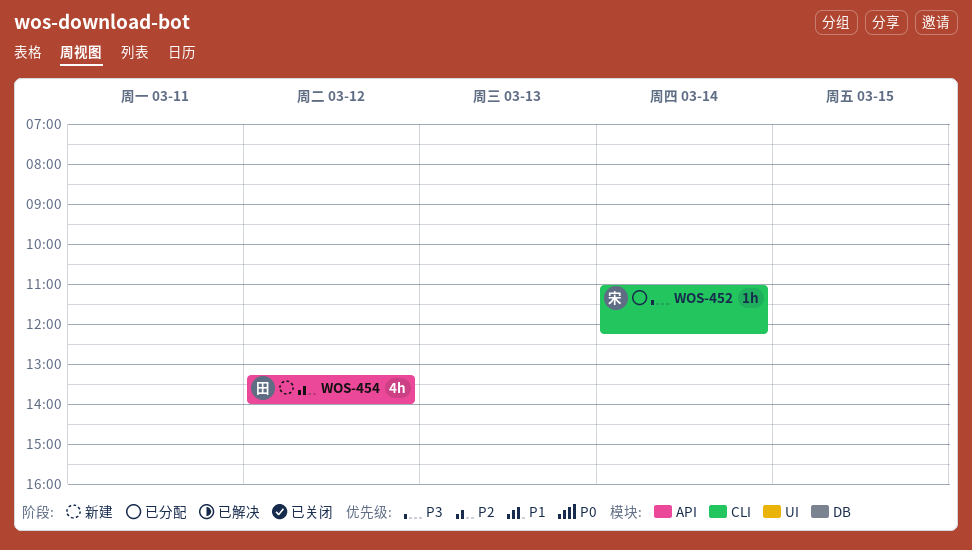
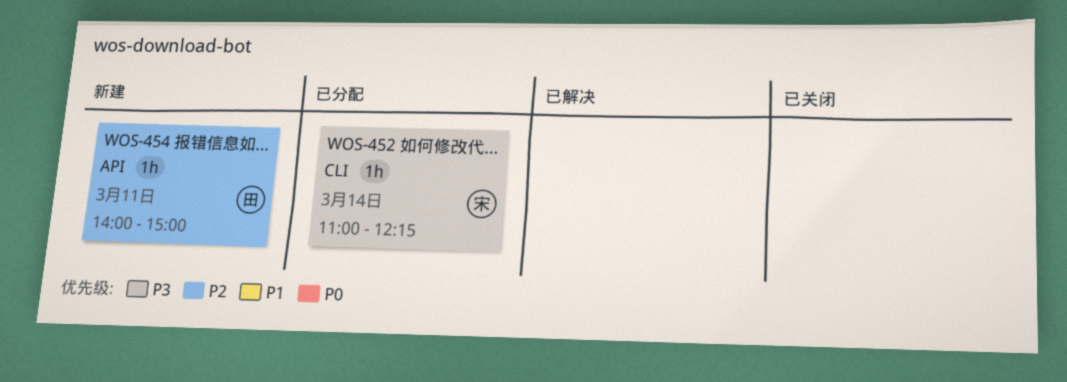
WOS-454, estimate: 4h -> 1h
WOS-454, day: Mar 12 -> Mar 11
WOS-454, begins: 13:15 -> 14:00
WOS-454, ends: 14:00 -> 15:00

